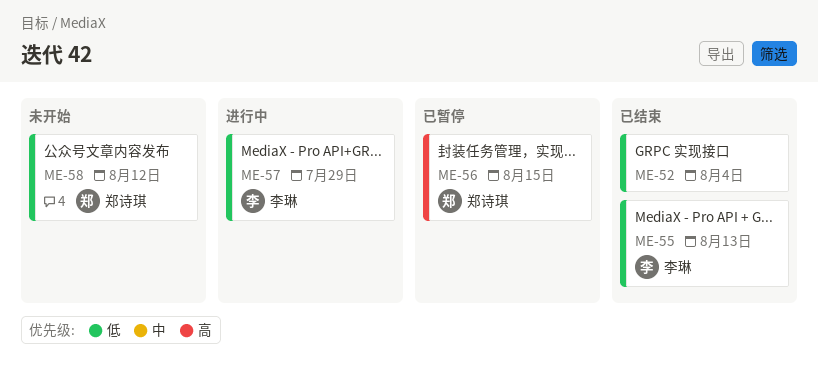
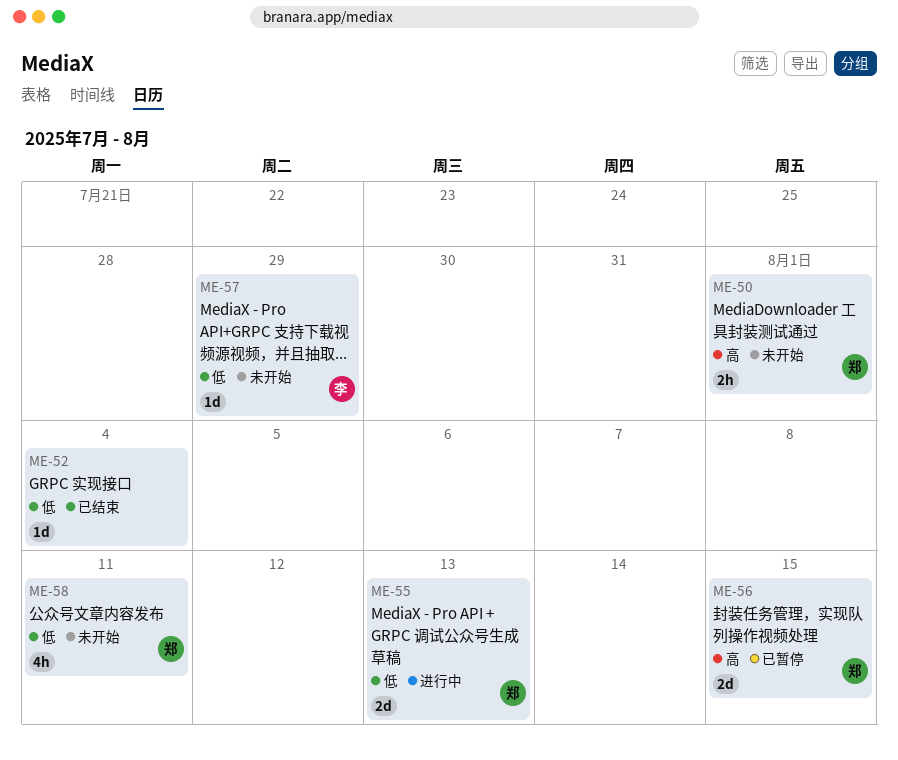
ME-50: none -> present
ME-55, status: 已结束 -> 进行中
ME-55, owner: 李琳 -> 郑诗琪
ME-57, status: 进行中 -> 未开始
ME-58, due: Aug 12 -> Aug 11

